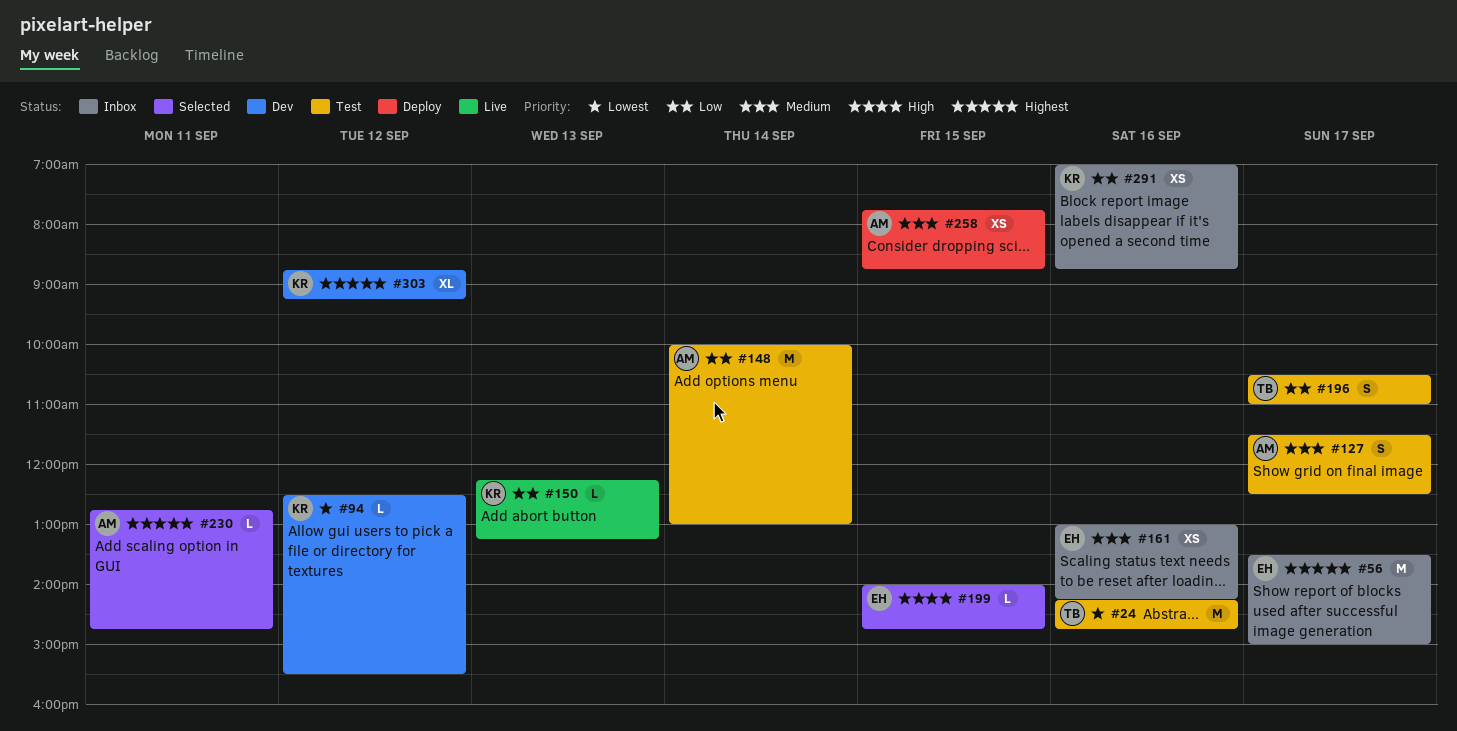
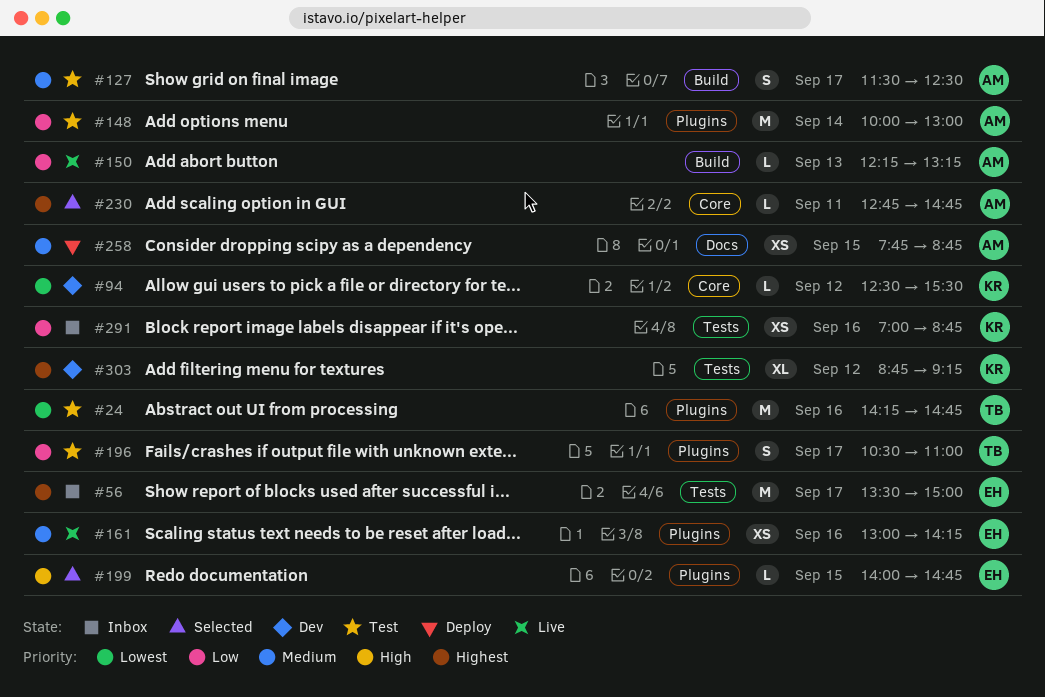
#150, owner: KR -> AM
#161, status: Inbox -> Live

